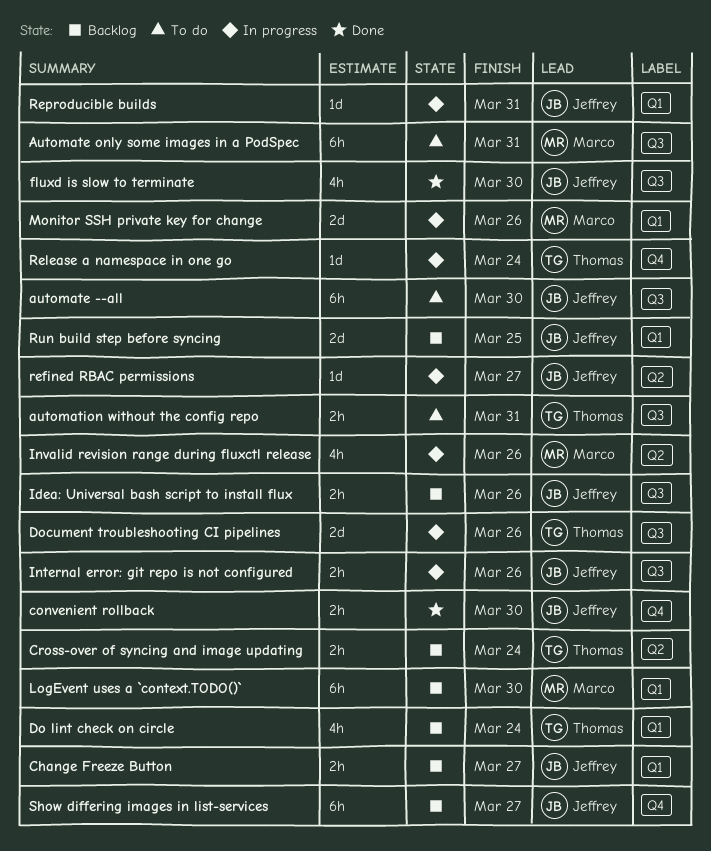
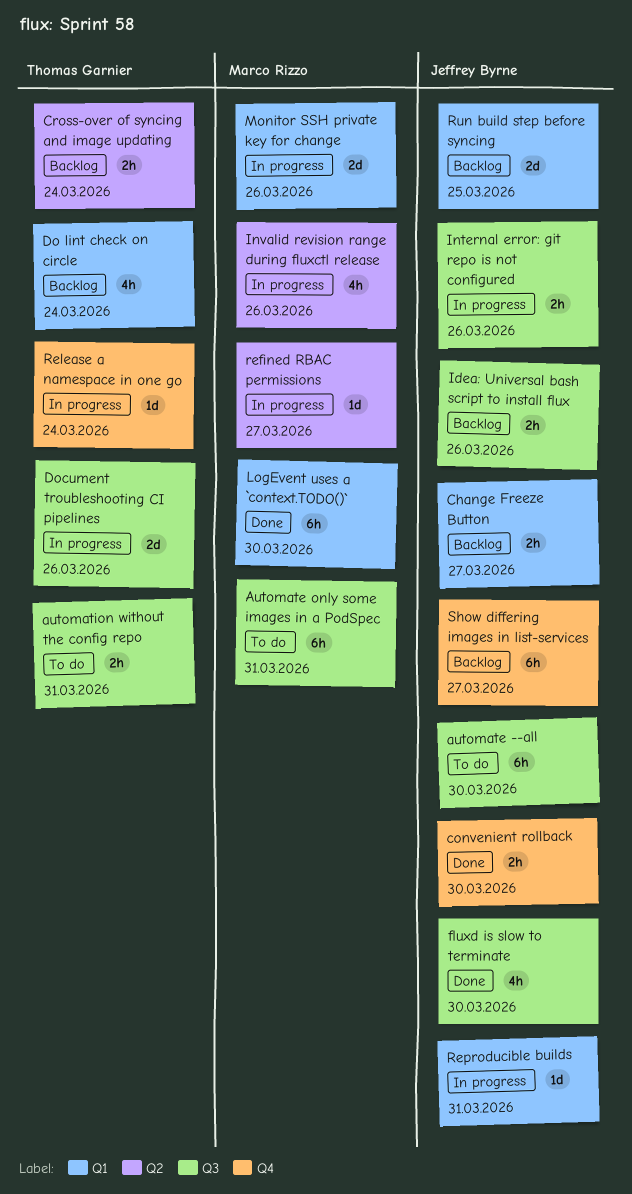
LogEvent uses a `context.TODO()`, status: Backlog -> Done
refined RBAC permissions, owner: Jeffrey Byrne -> Marco Rizzo

